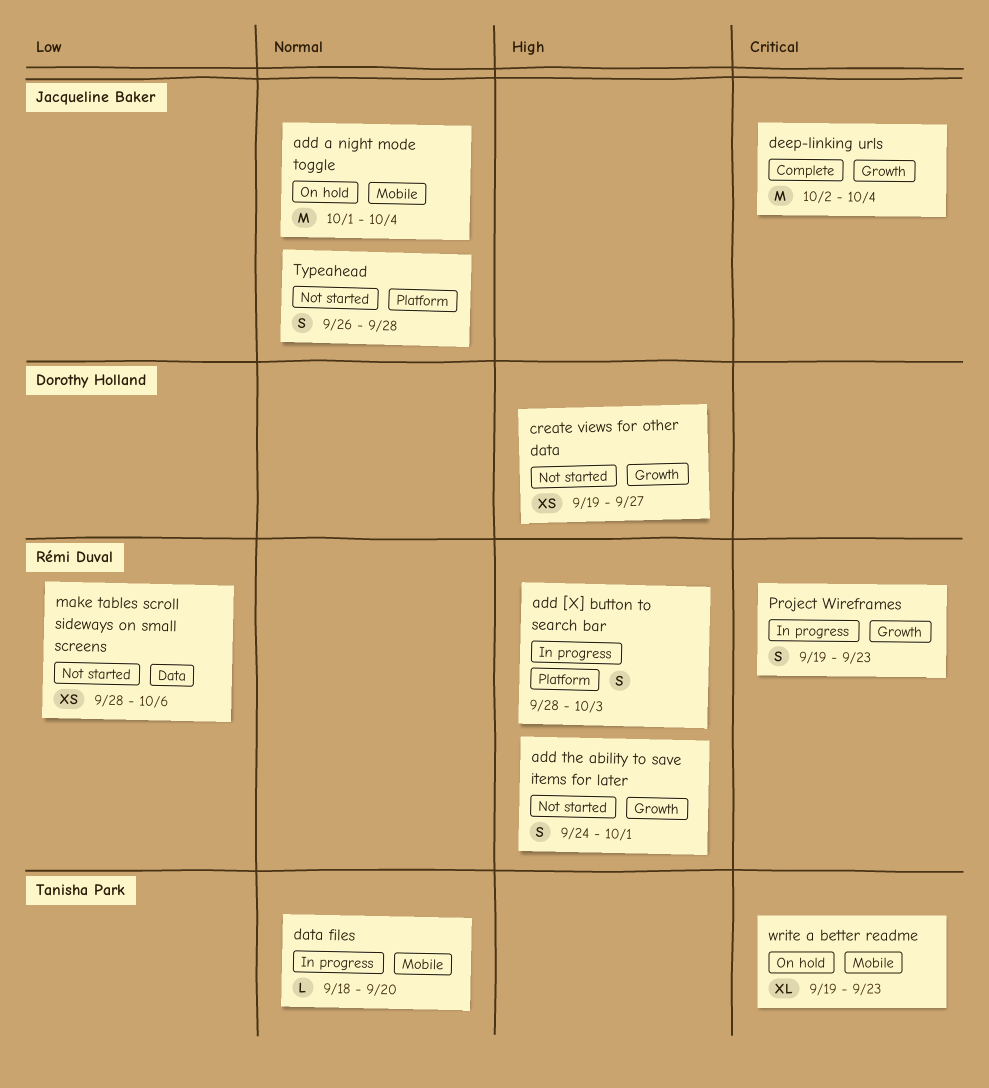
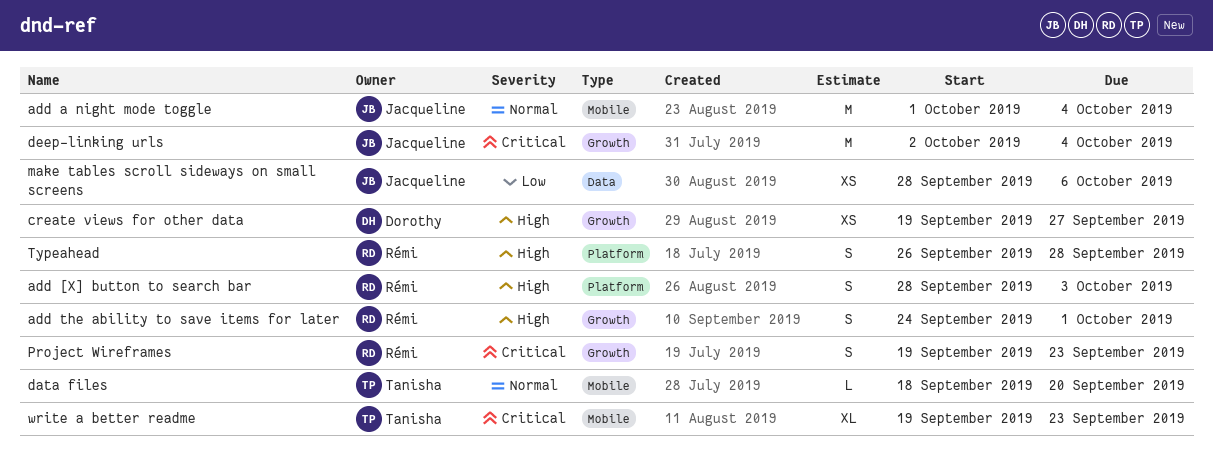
make tables scroll sideways on small screens, owner: Rémi Duval -> Jacqueline Baker
Typeahead, owner: Jacqueline Baker -> Rémi Duval
Typeahead, priority: Normal -> High

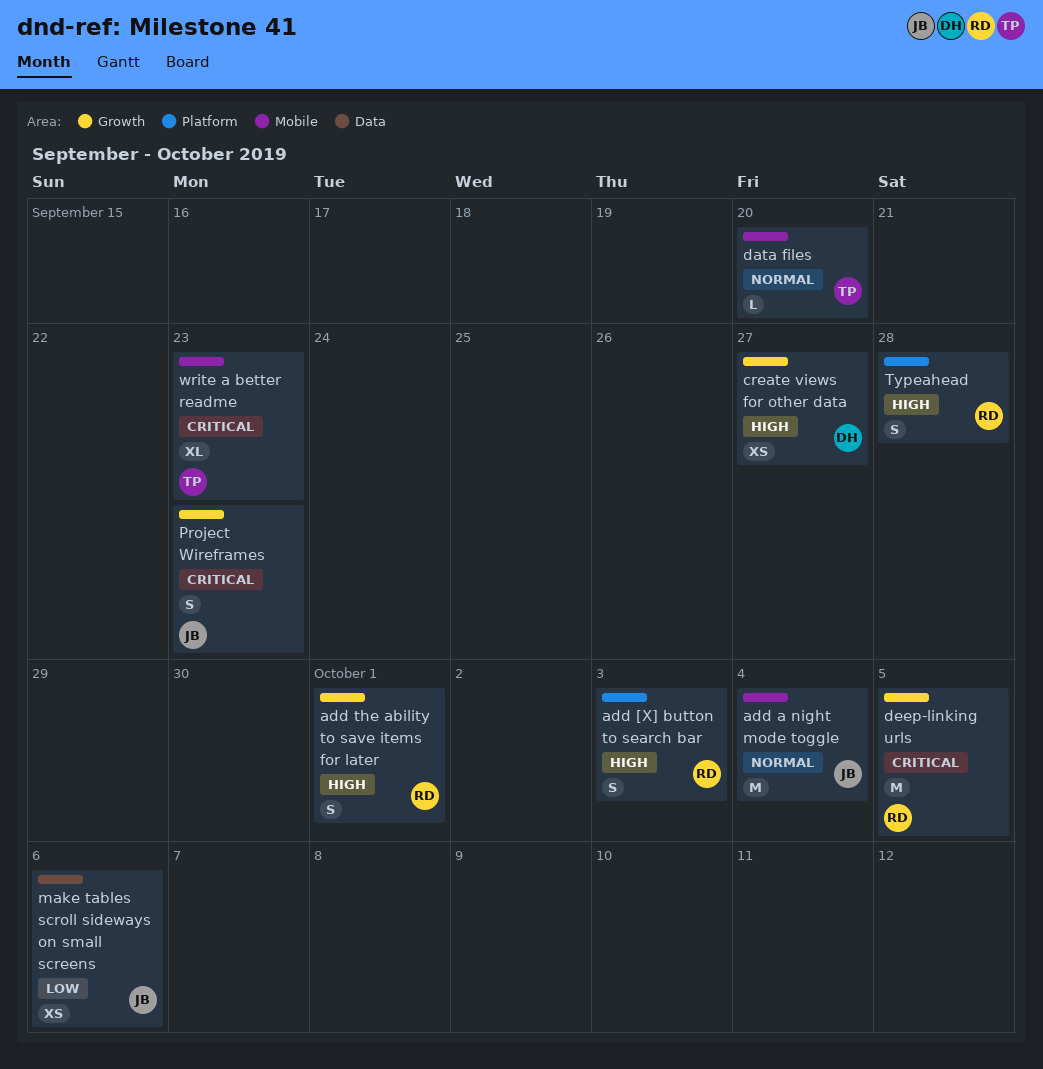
deep-linking urls, owner: Jacqueline -> Rémi
deep-linking urls, due: Oct 4 -> Oct 5
Project Wireframes, owner: Rémi -> Jacqueline

